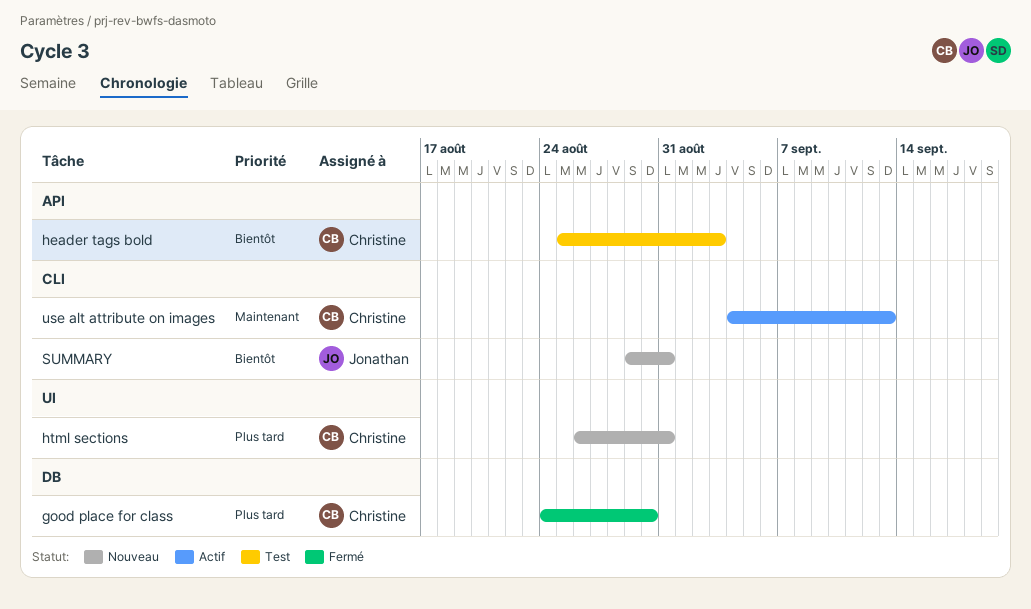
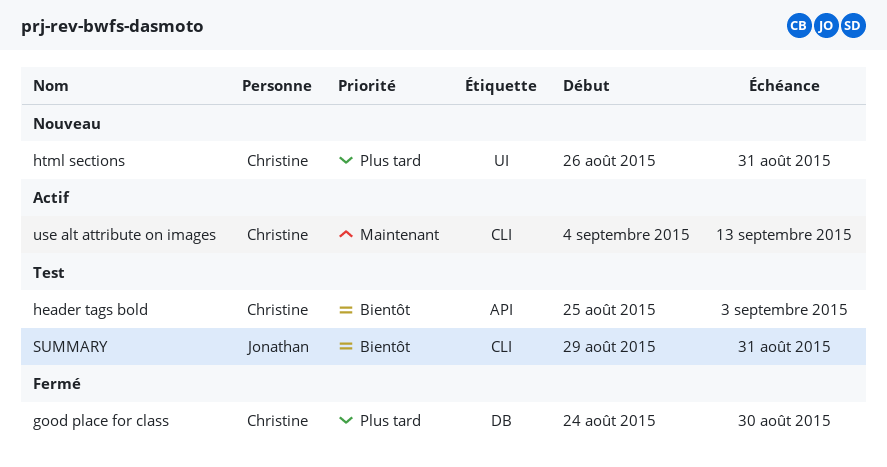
SUMMARY, status: Nouveau -> Test

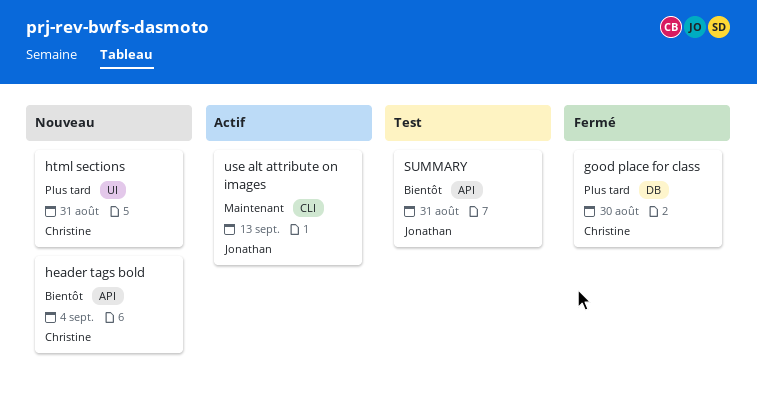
header tags bold, status: Test -> Nouveau
header tags bold, due: Sep 3 -> Sep 4
SUMMARY, label: CLI -> API
use alt attribute on images, owner: Christine -> Jonathan

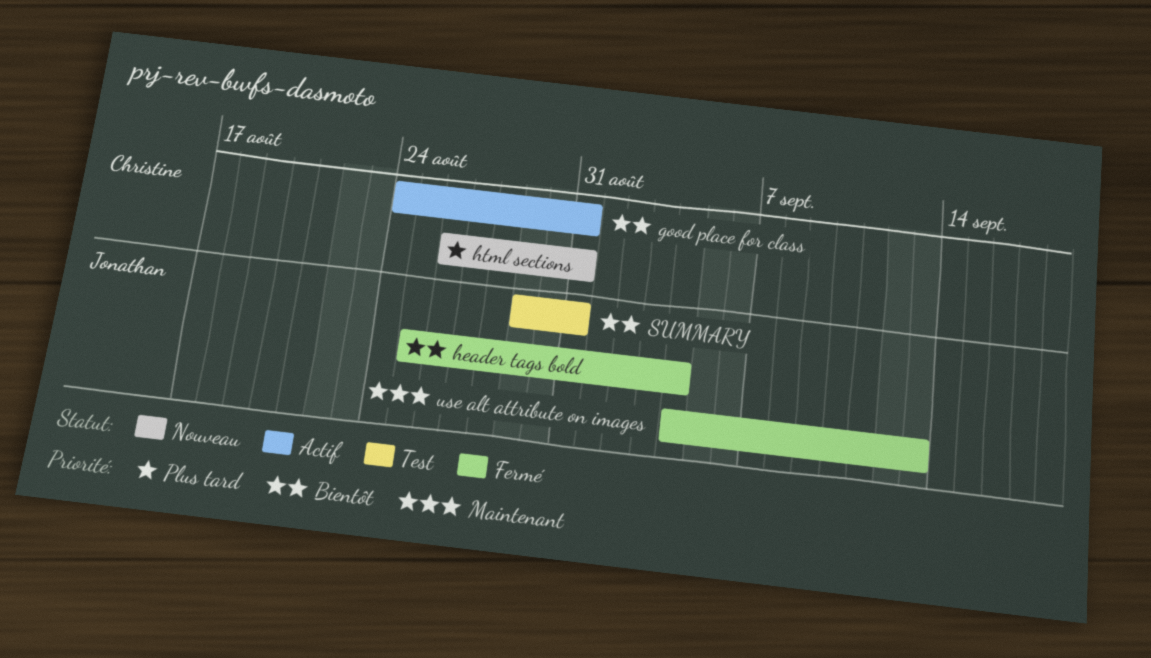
good place for class, status: Fermé -> Actif
good place for class, priority: Plus tard -> Bientôt
good place for class, due: Aug 30 -> Aug 31
header tags bold, status: Nouveau -> Fermé
header tags bold, owner: Christine -> Jonathan
use alt attribute on images, status: Actif -> Fermé

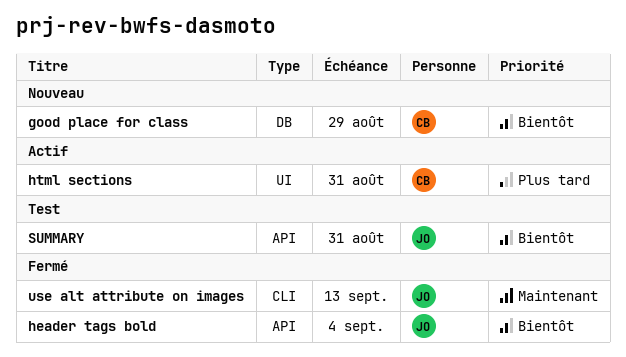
good place for class, status: Actif -> Nouveau
good place for class, due: Aug 31 -> Aug 29
html sections, status: Nouveau -> Actif

